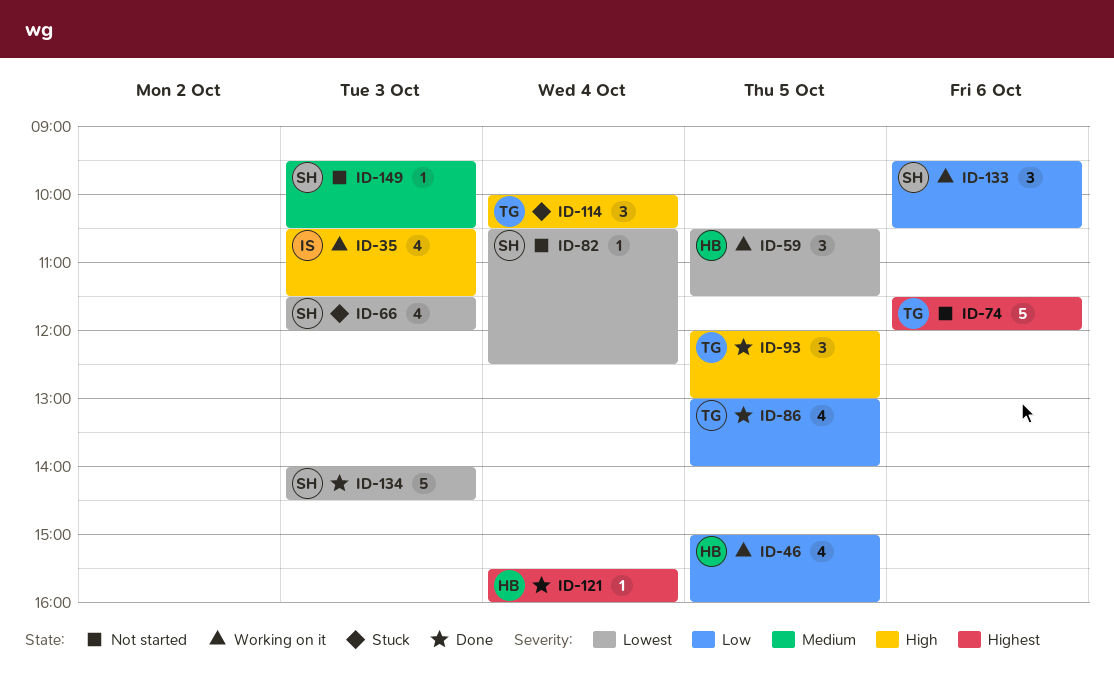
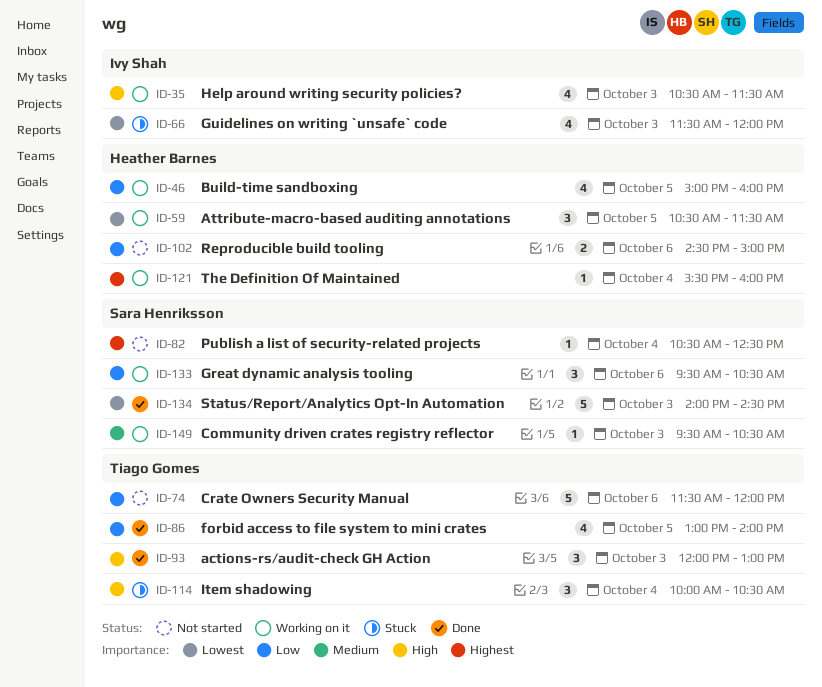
ID-66, owner: Sara Henriksson -> Ivy Shah
ID-74, priority: Highest -> Low
ID-82, priority: Lowest -> Highest
ID-93, day: Oct 5 -> Oct 3
ID-102: none -> present
ID-121, status: Done -> Working on it
ID-149, status: Not started -> Working on it

